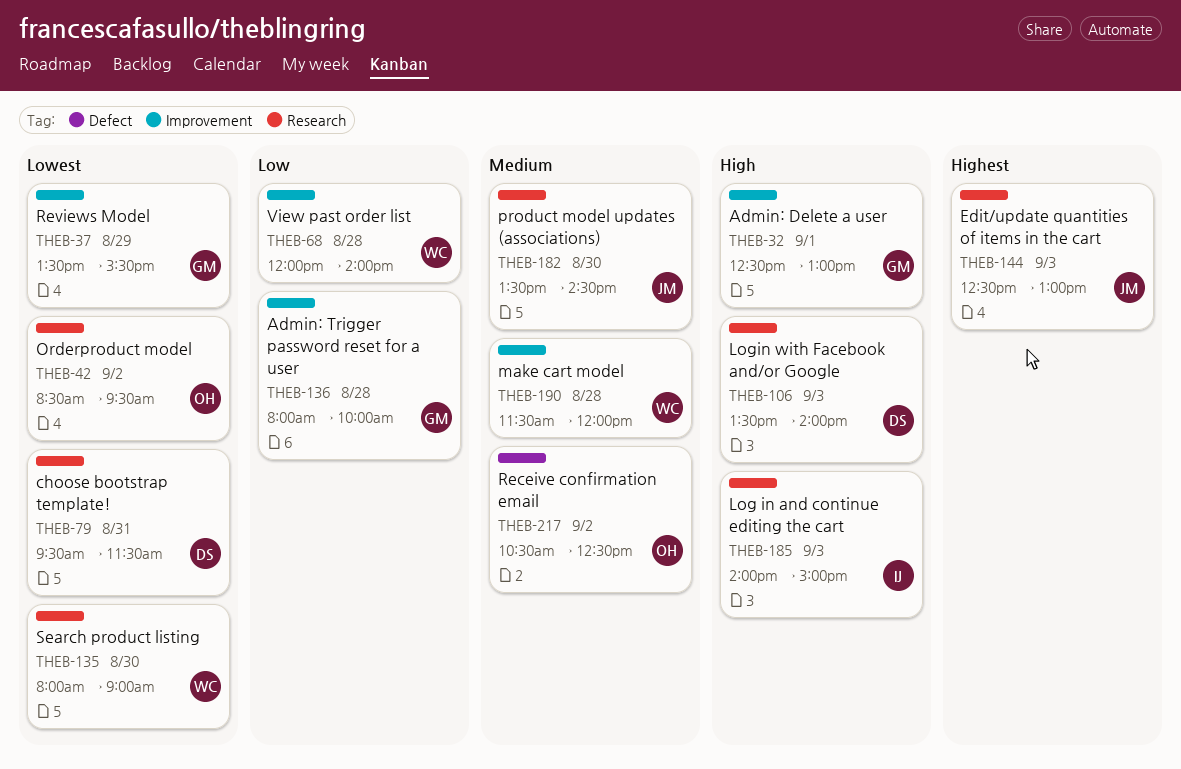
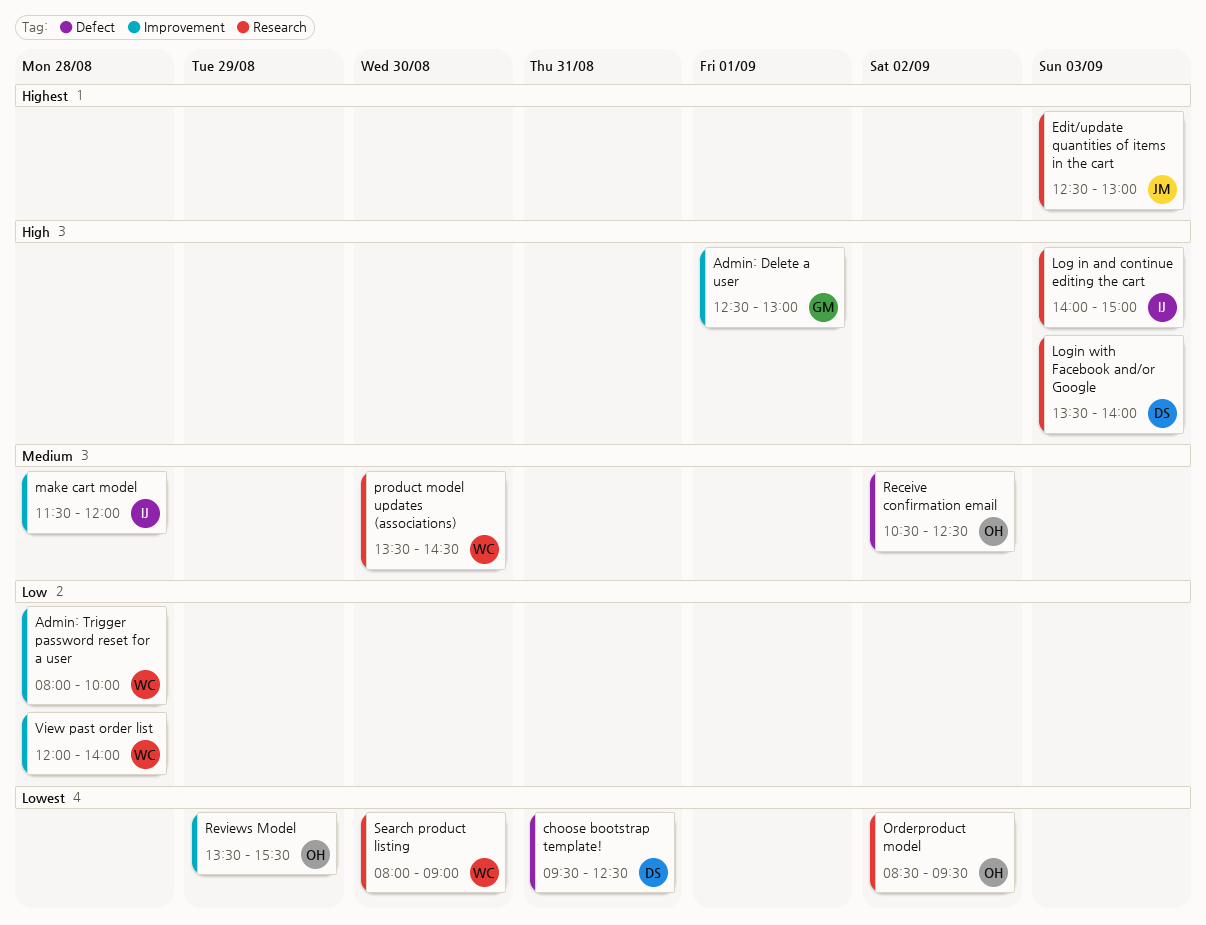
Admin: Trigger password reset for a user, owner: GM -> WC
choose bootstrap template!, label: Research -> Defect
choose bootstrap template!, ends: 11:30 -> 12:30
make cart model, owner: WC -> IJ
product model updates (associations), owner: JM -> WC
Reviews Model, owner: GM -> OH

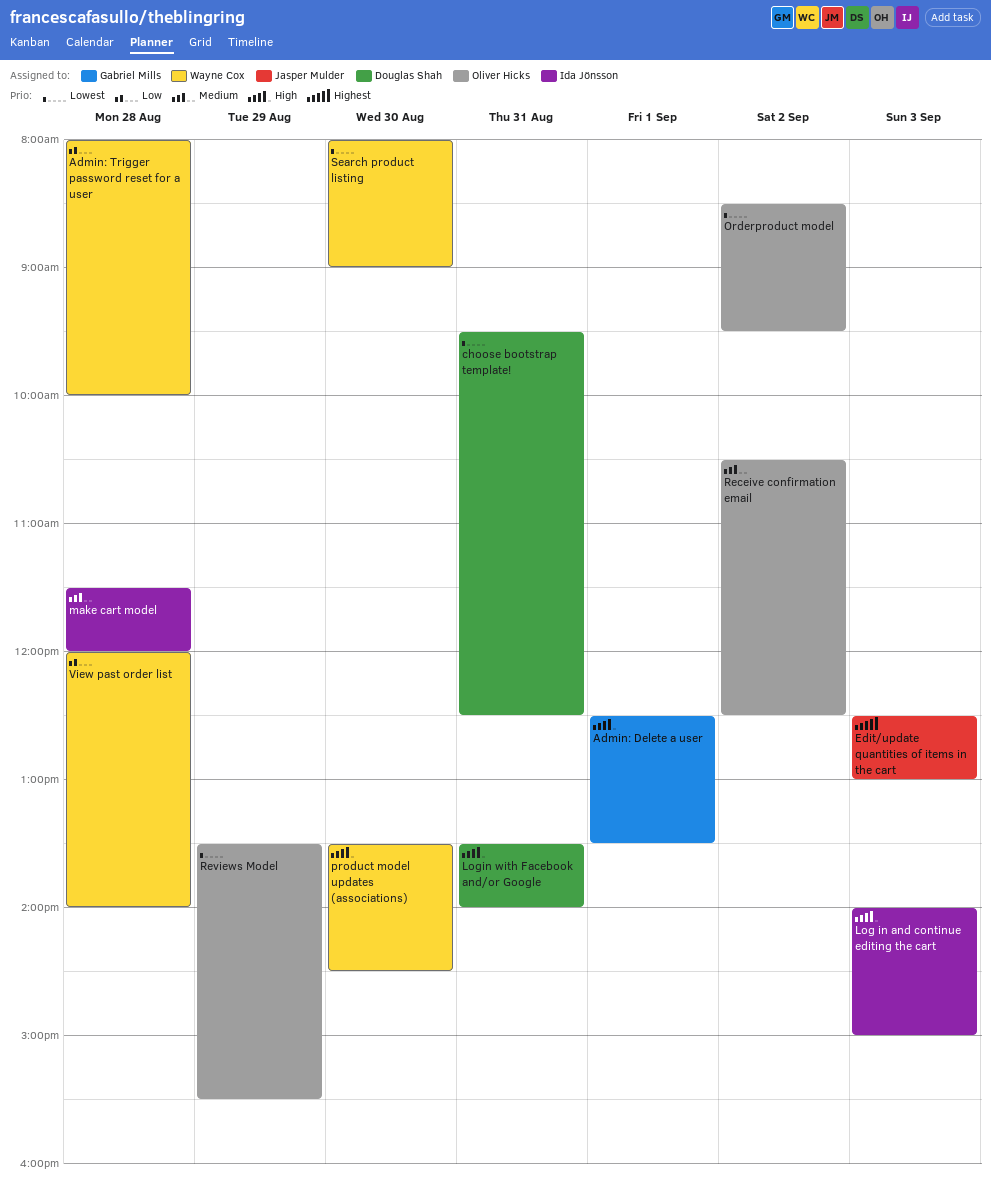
Admin: Delete a user, ends: 13:00 -> 13:30
Login with Facebook and/or Google, day: Sep 3 -> Aug 31
product model updates (associations), priority: Medium -> High

